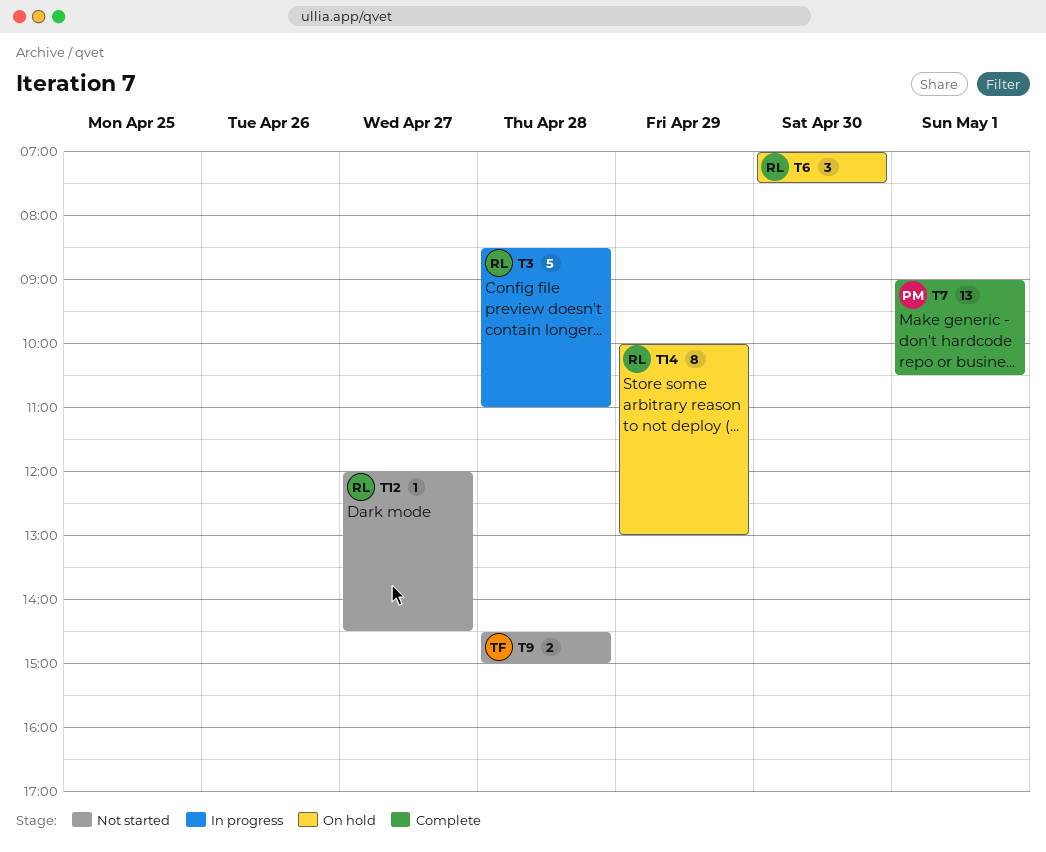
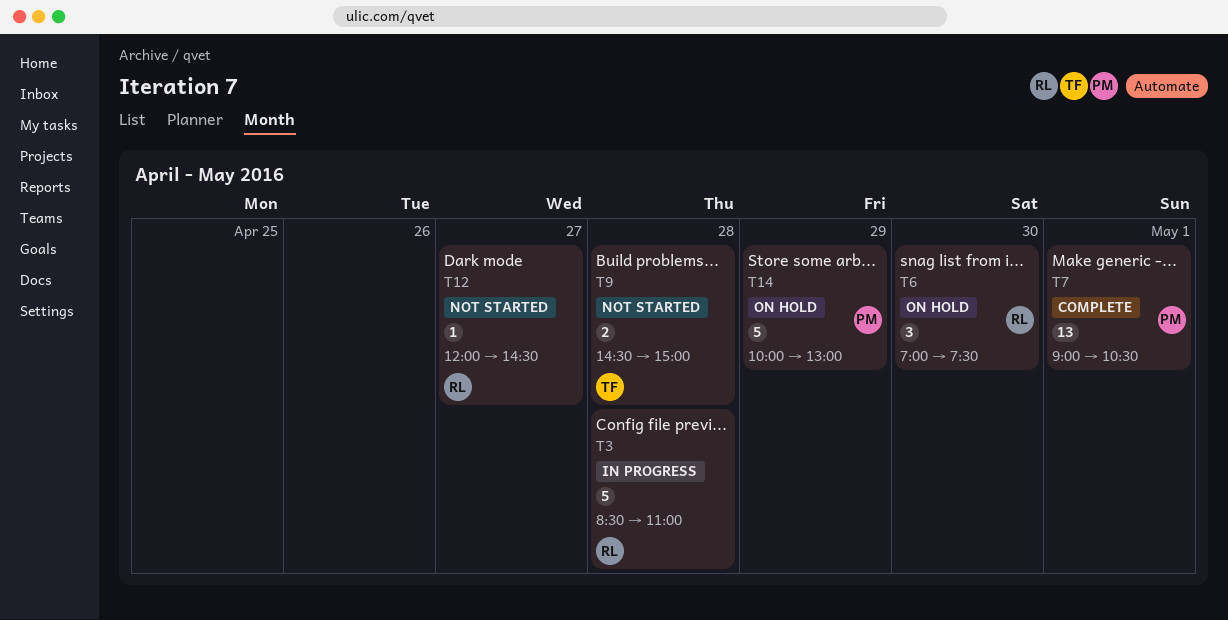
T14, owner: RL -> PM
T14, estimate: 8 -> 5

